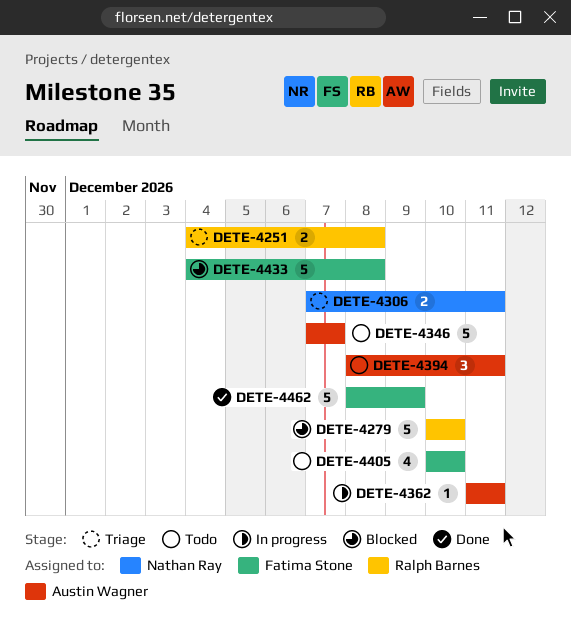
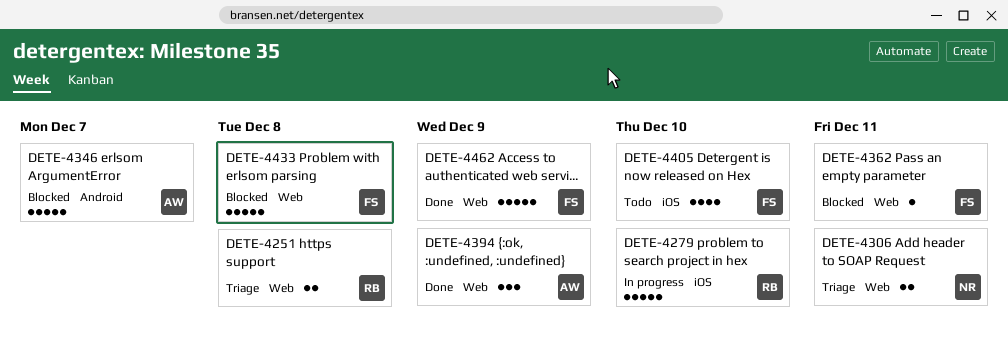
DETE-4279, status: Blocked -> In progress
DETE-4346, status: Todo -> Blocked
DETE-4362, status: In progress -> Blocked
DETE-4362, owner: Austin Wagner -> Fatima Stone
DETE-4394, status: Todo -> Done
DETE-4394, due: Dec 11 -> Dec 9

